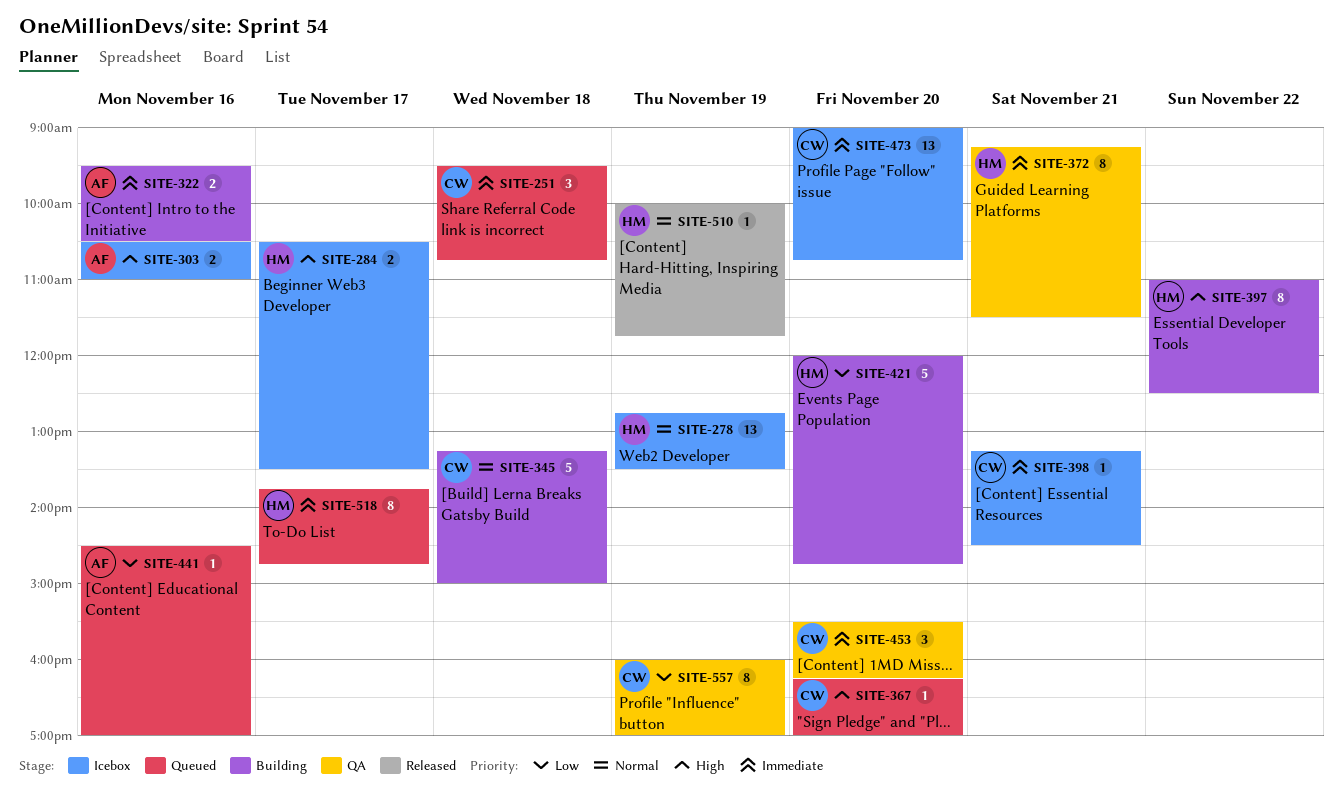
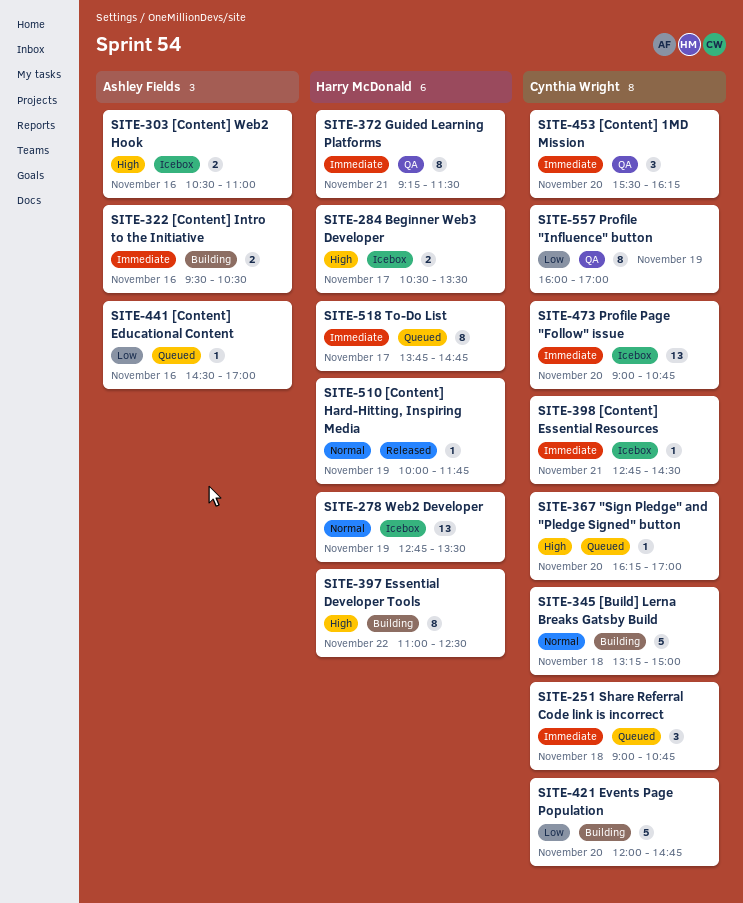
SITE-251, begins: 09:30 -> 09:00
SITE-398, begins: 13:15 -> 12:45
SITE-421, owner: Harry McDonald -> Cynthia Wright

